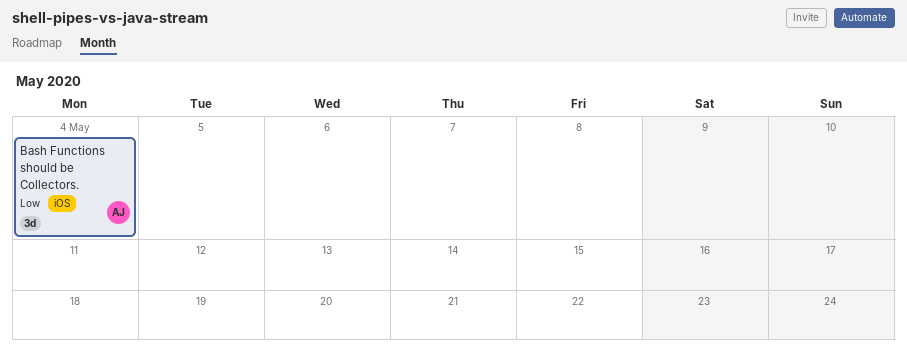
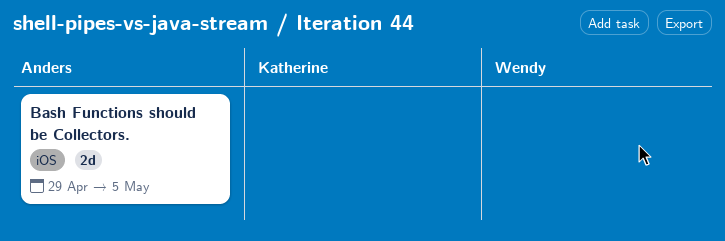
Bash Functions should be Collectors., estimate: 3d -> 2d
Bash Functions should be Collectors., due: May 4 -> May 5

